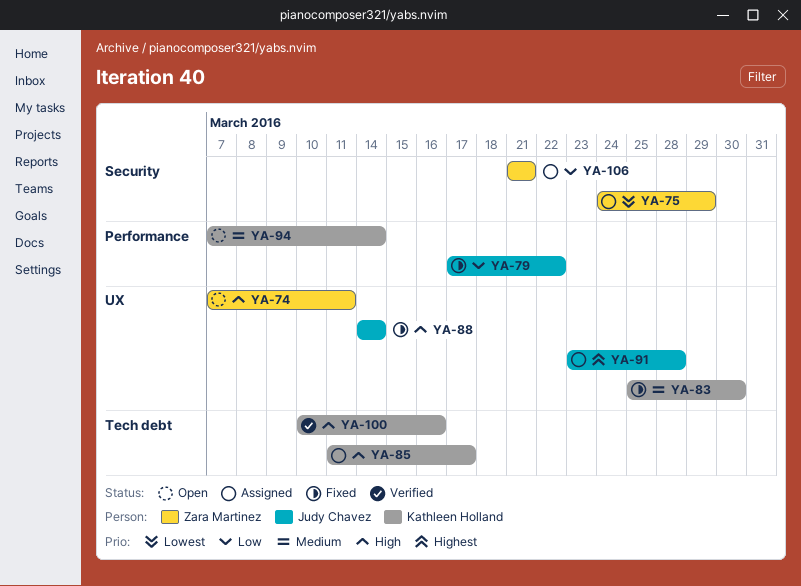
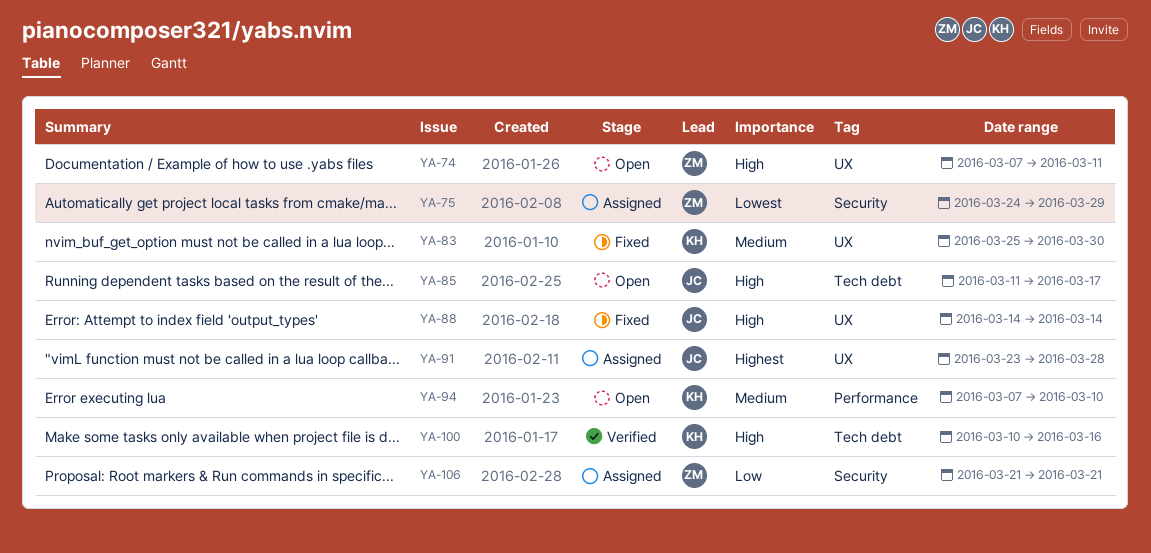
YA-79: present -> none
YA-85, status: Assigned -> Open
YA-85, owner: Kathleen Holland -> Judy Chavez
YA-94, due: Mar 14 -> Mar 10

